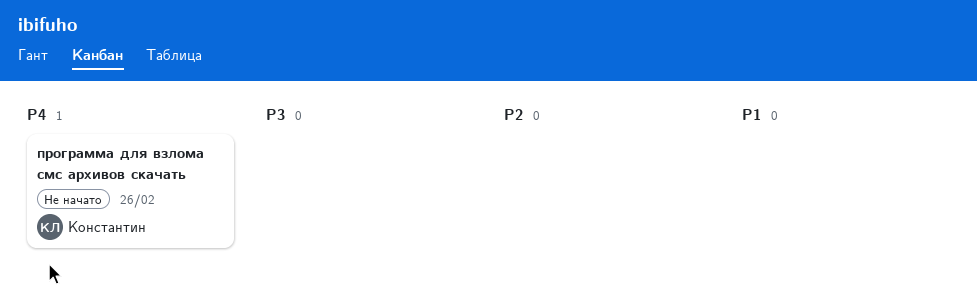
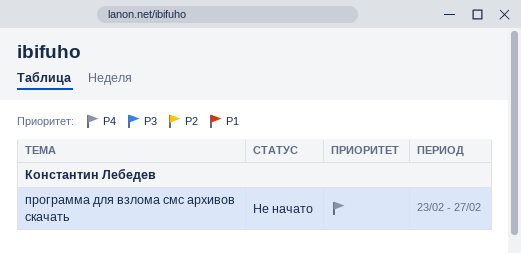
программа для взлома смс архивов скачать, due: Feb 26 -> Feb 27

